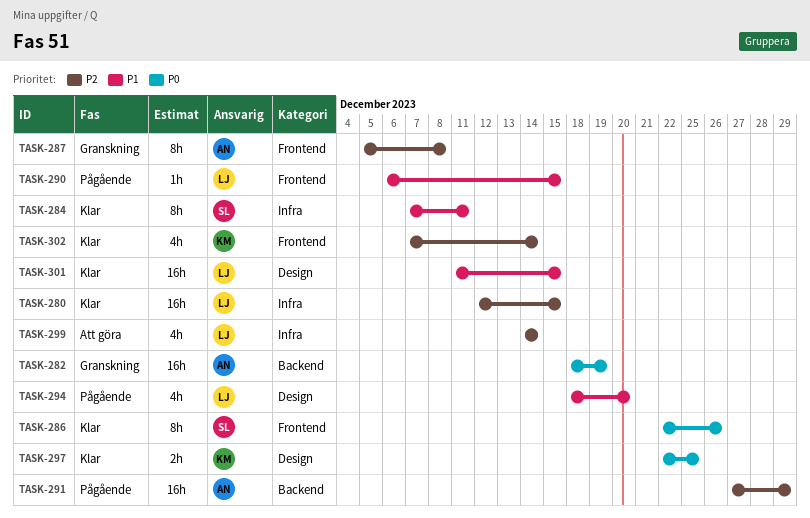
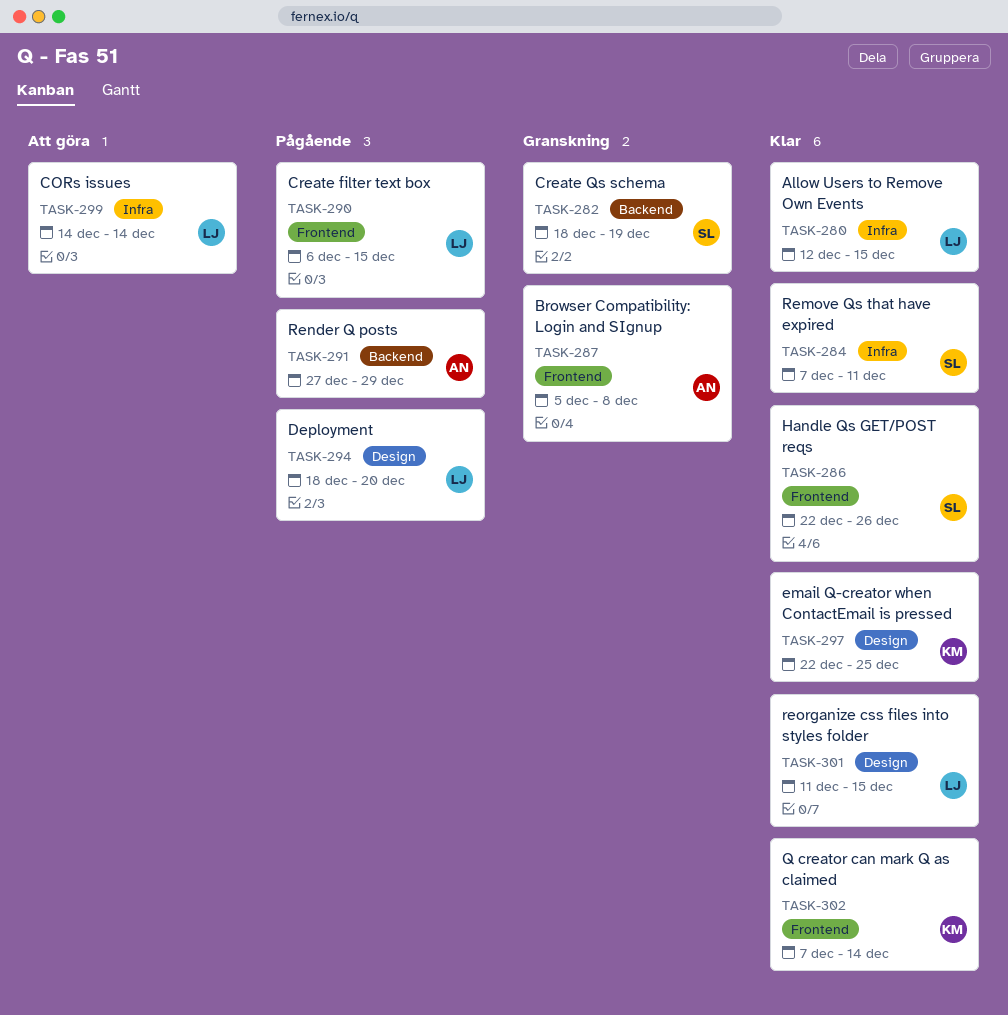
TASK-282, owner: AN -> SL

